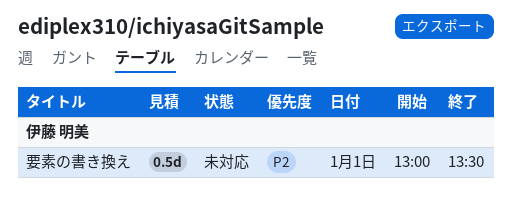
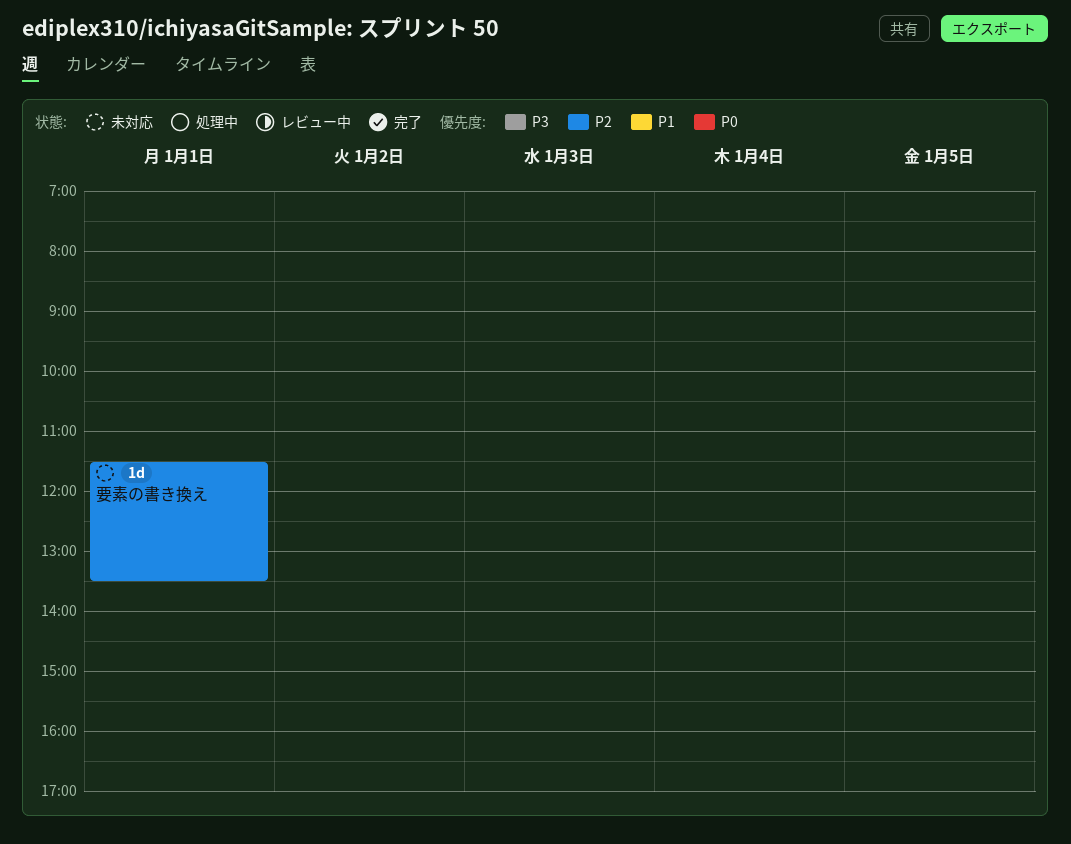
要素の書き換え, estimate: 0.5d -> 1d
要素の書き換え, begins: 13:00 -> 11:30

